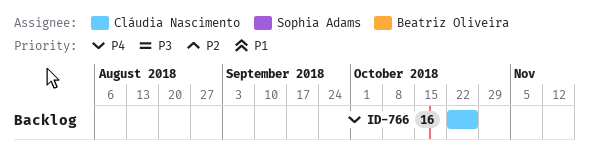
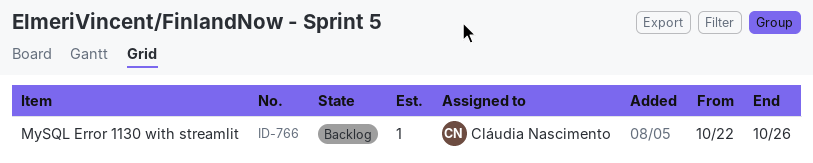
ID-766, estimate: 16 -> 1

